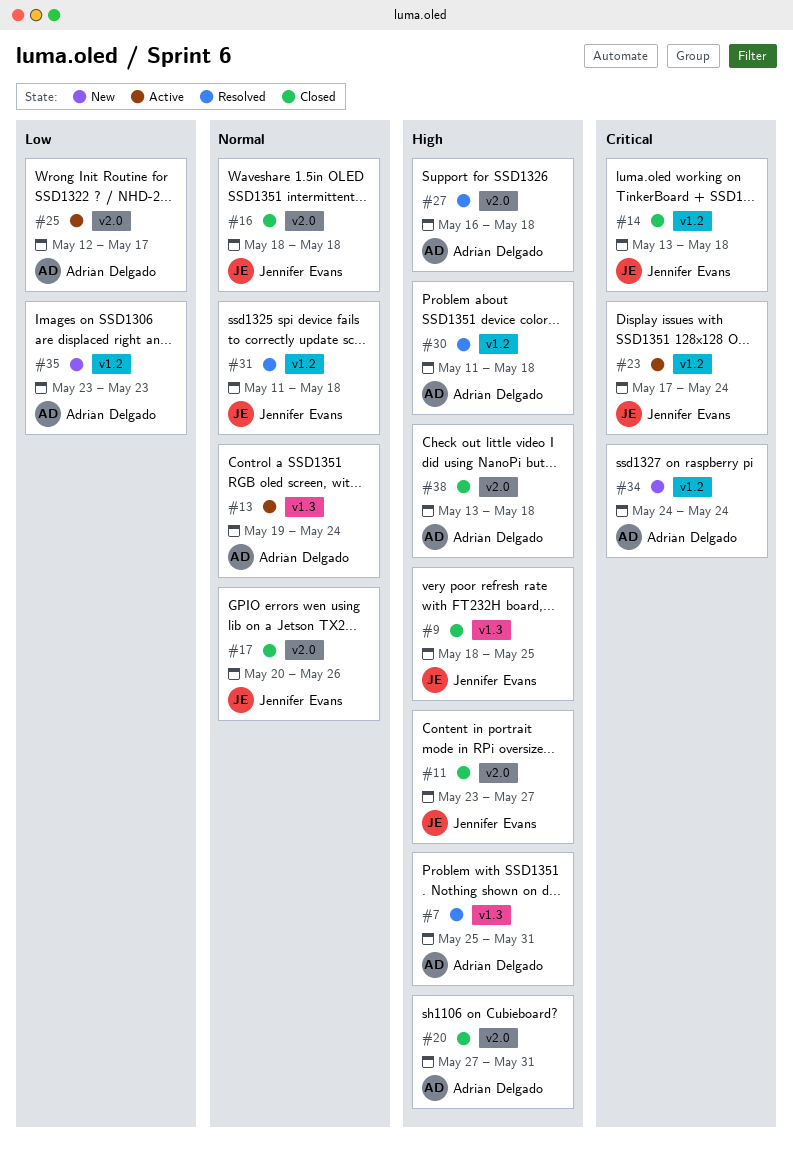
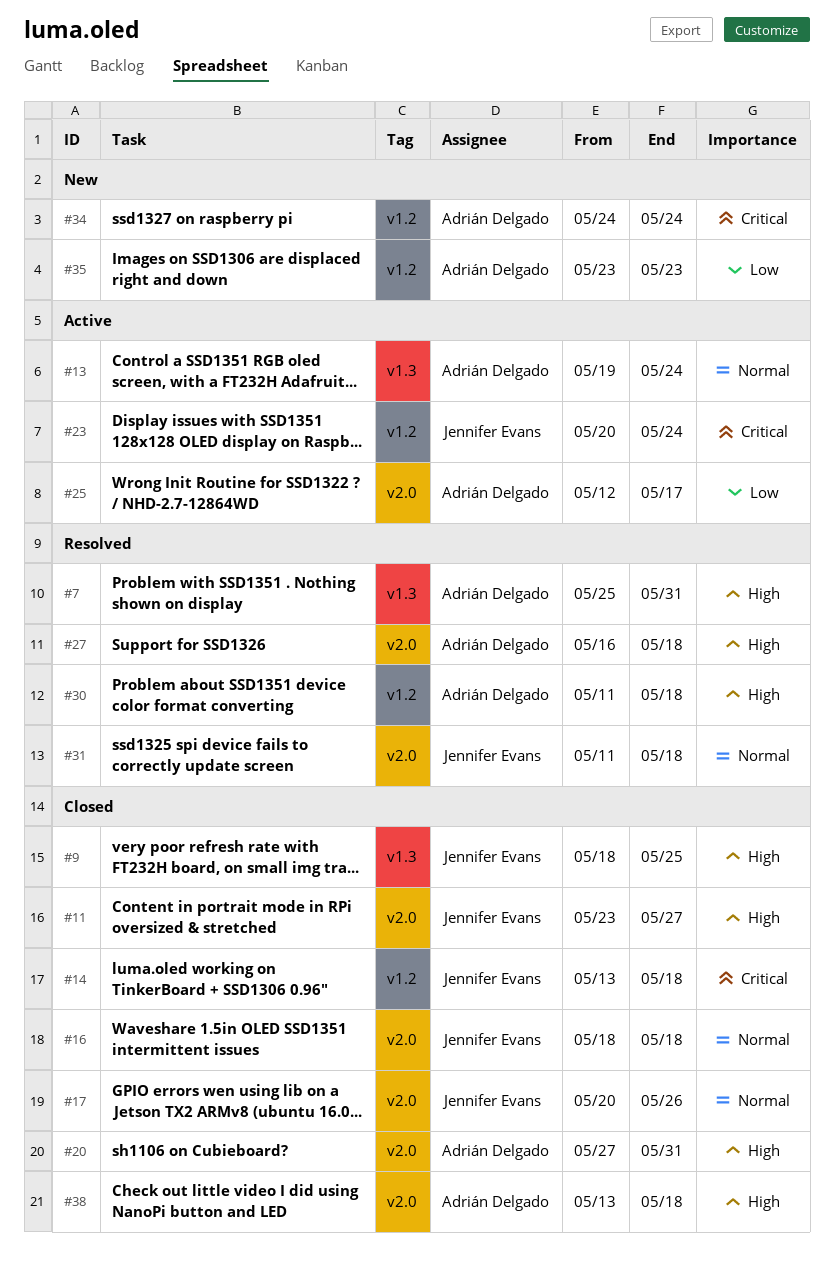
#23, start: May 17 -> May 20
#31, label: v1.2 -> v2.0

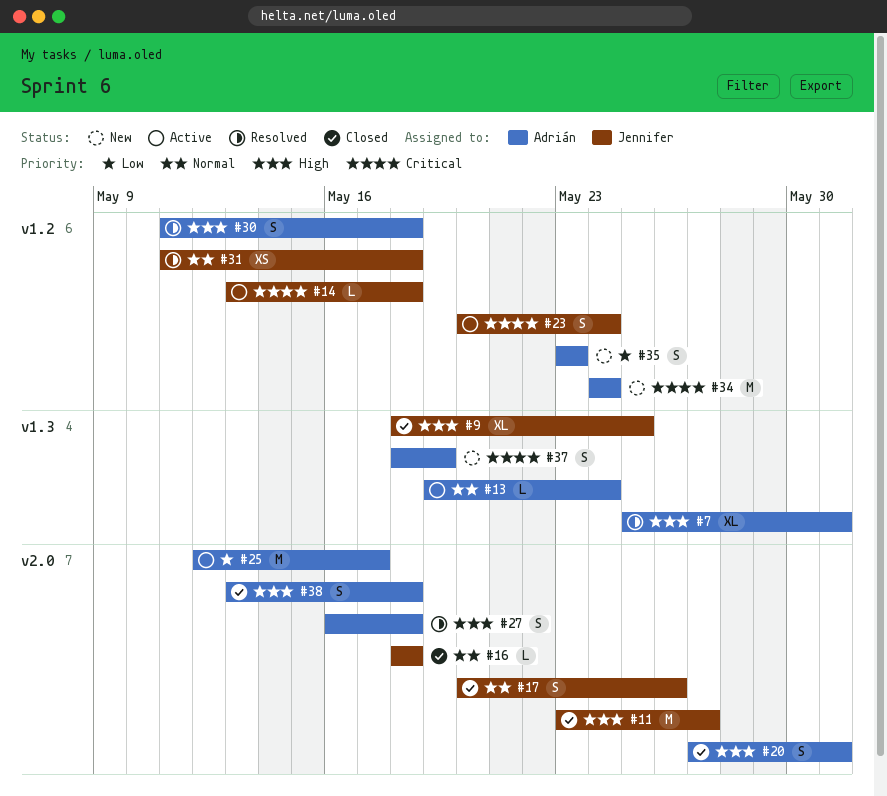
#14, status: Closed -> Active
#31, label: v2.0 -> v1.2
#37: none -> present

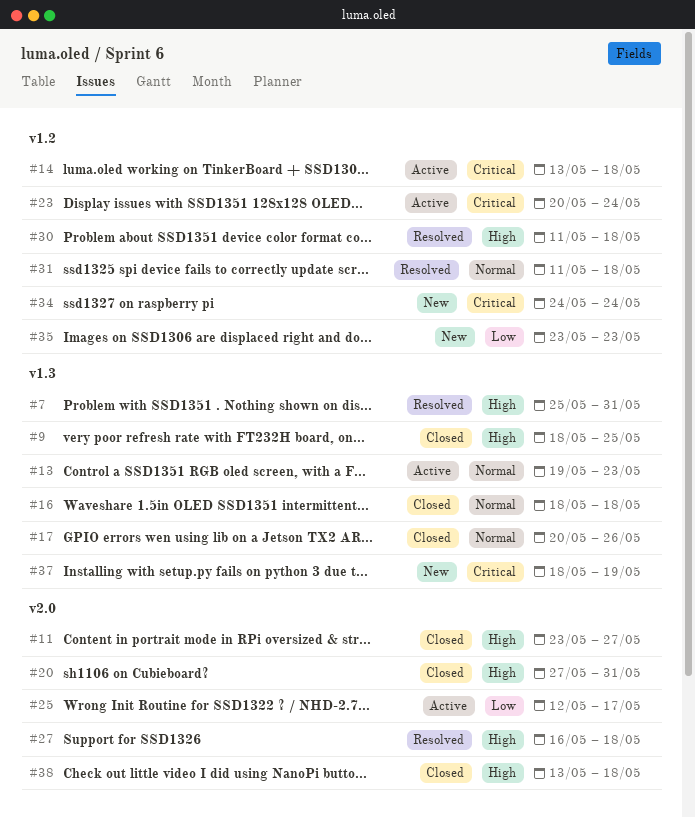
#13, due: May 24 -> May 23
#16, label: v2.0 -> v1.3
#17, label: v2.0 -> v1.3

